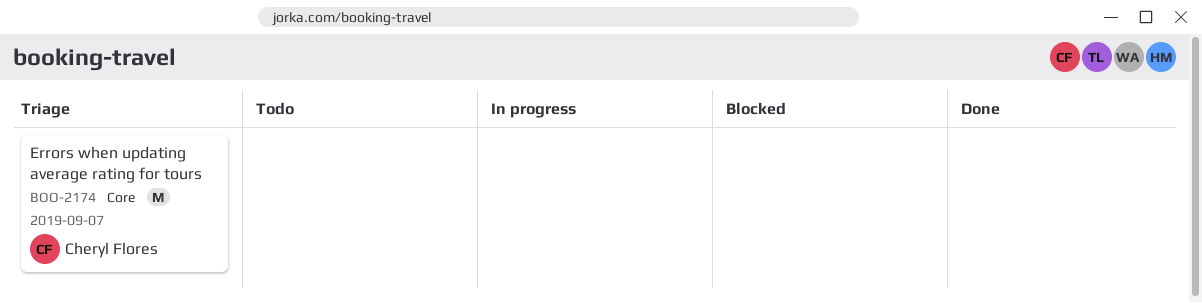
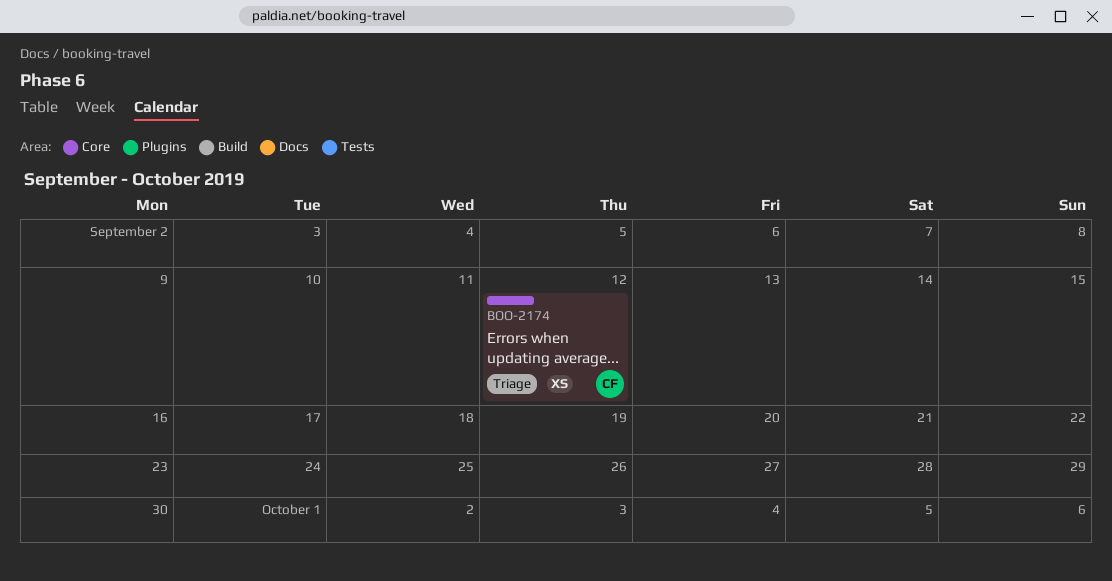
BOO-2174, estimate: M -> XS
BOO-2174, due: Sep 7 -> Sep 12

